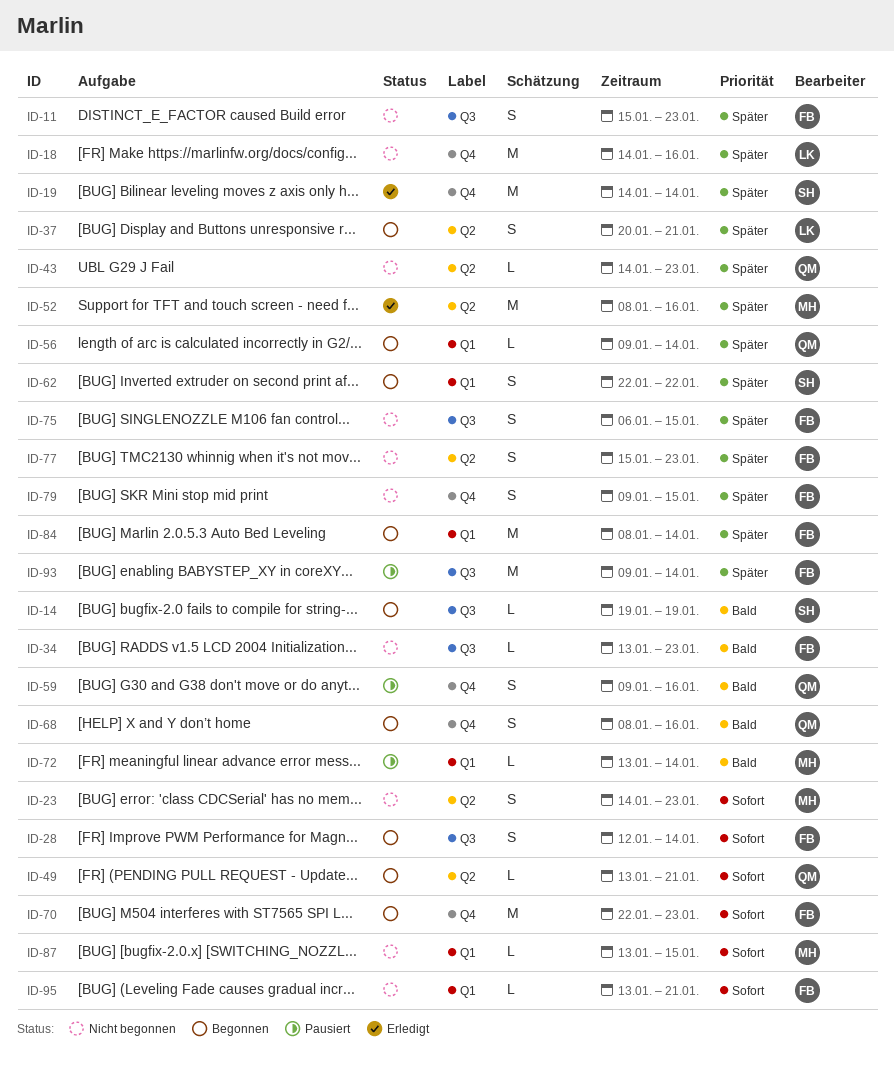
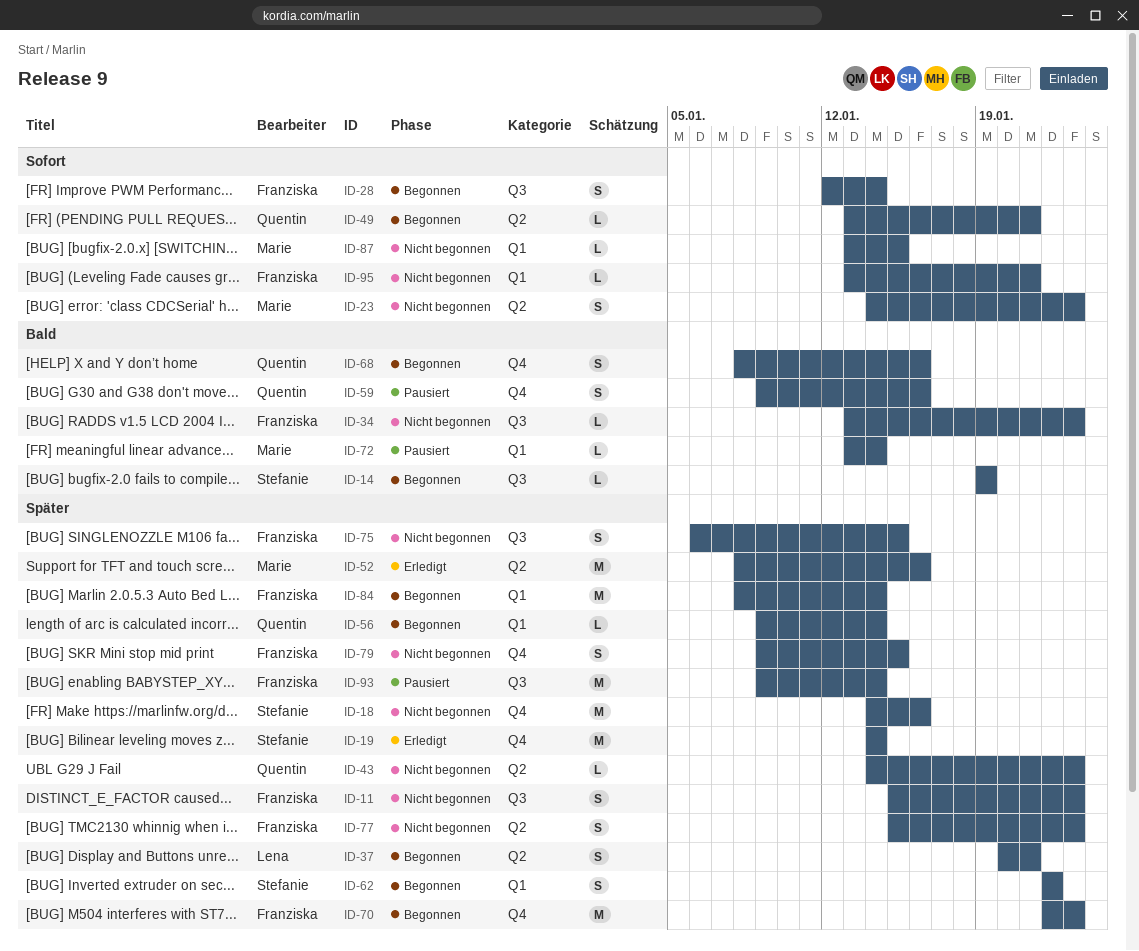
ID-18, owner: Lena -> Stefanie
ID-70, priority: Sofort -> Später

